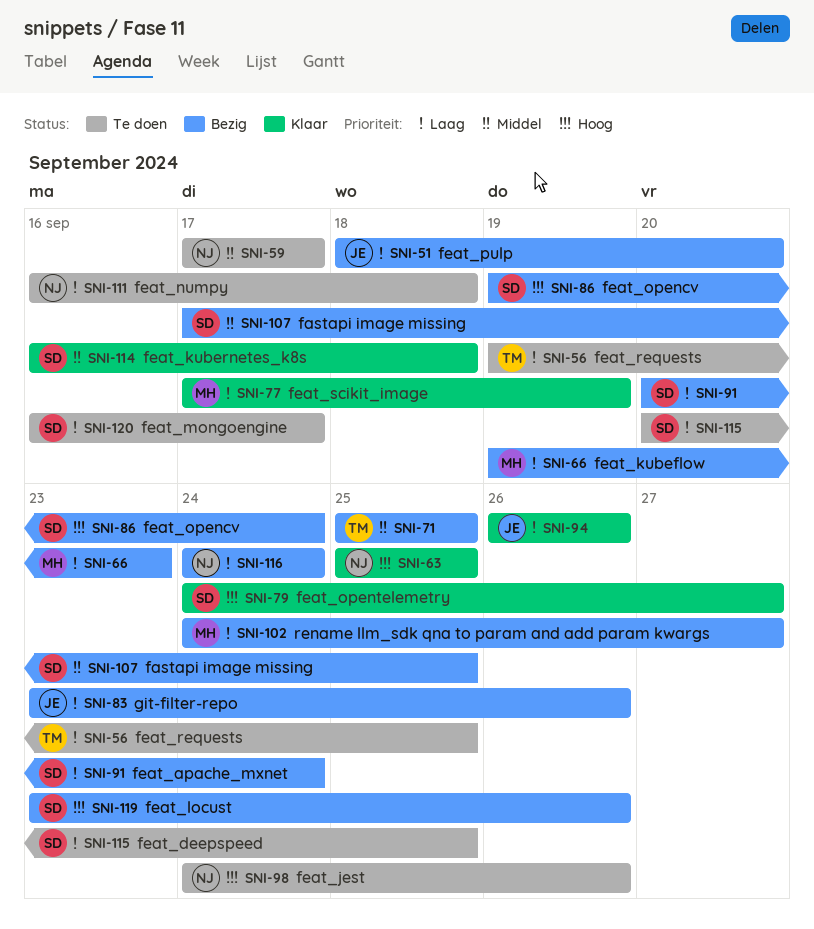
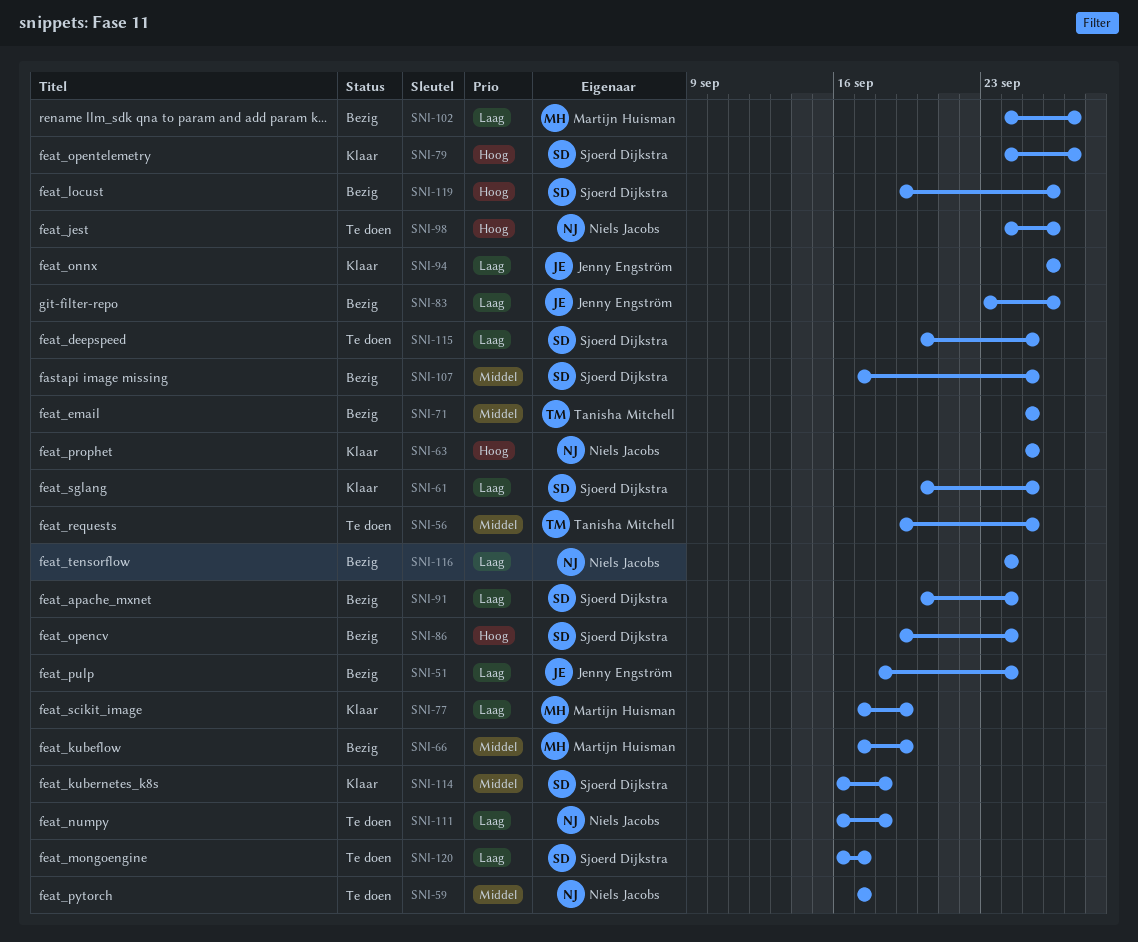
SNI-51, due: Sep 20 -> Sep 24
SNI-56, priority: Laag -> Middel
SNI-61: none -> present
SNI-66, priority: Laag -> Middel
SNI-66, start: Sep 19 -> Sep 17
SNI-66, due: Sep 23 -> Sep 19
SNI-119, start: Sep 23 -> Sep 19

